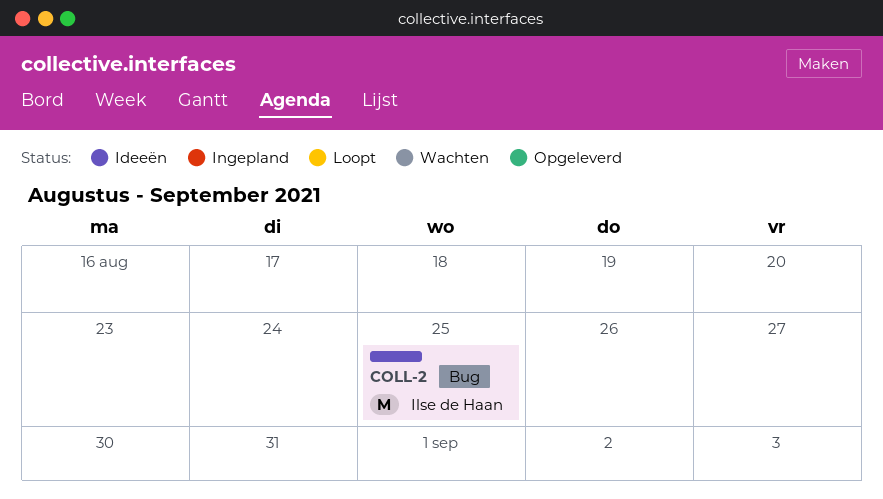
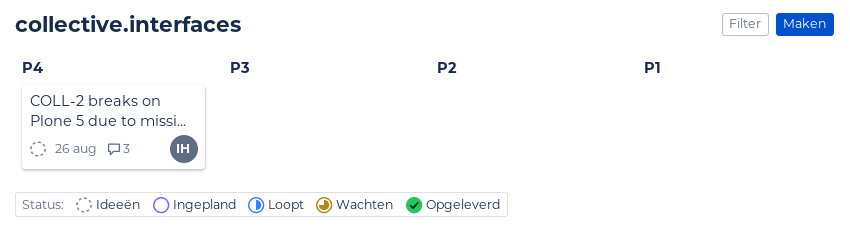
COLL-2, due: Aug 25 -> Aug 26

